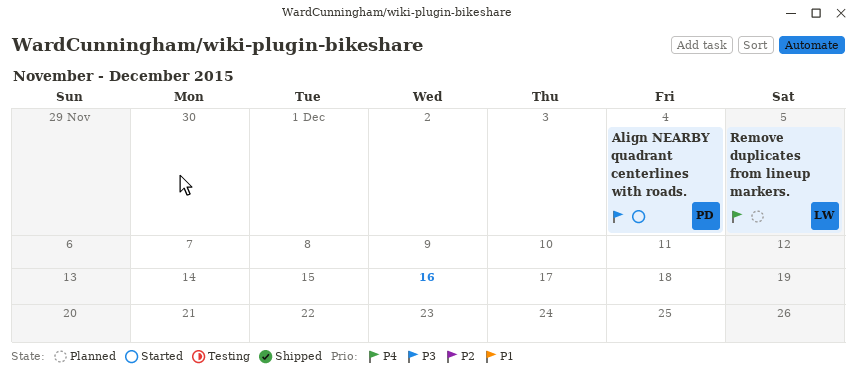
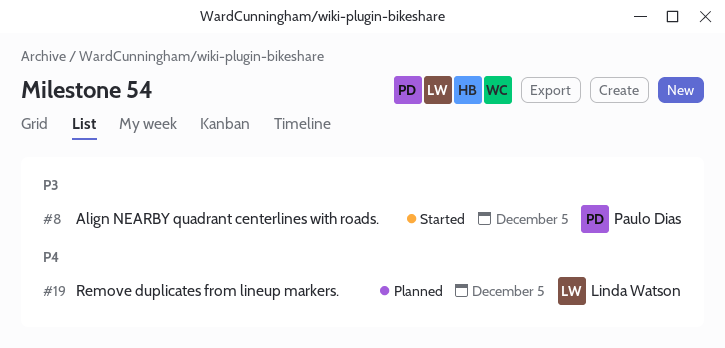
Align NEARBY quadrant centerlines with roads., due: Dec 4 -> Dec 5

